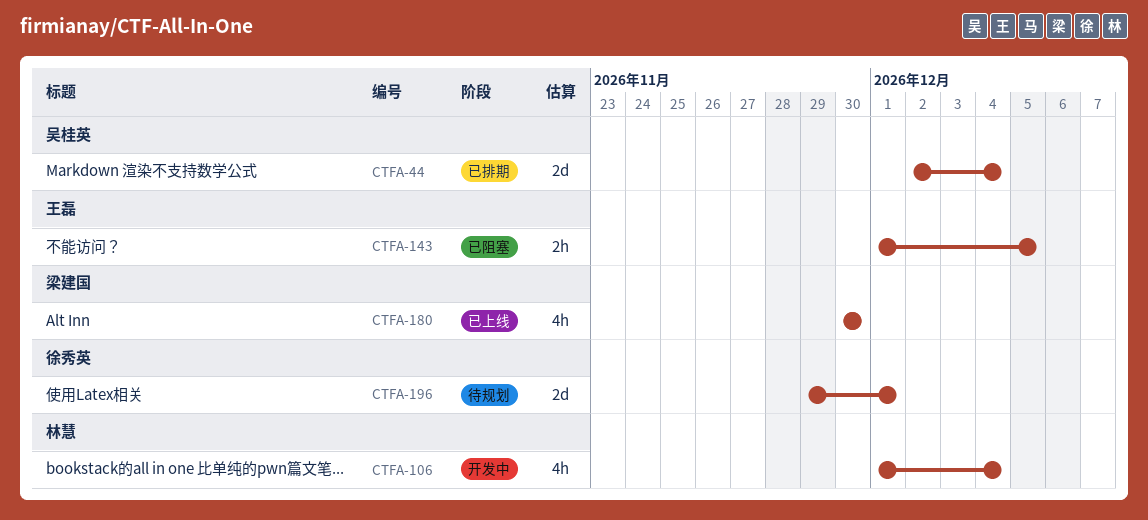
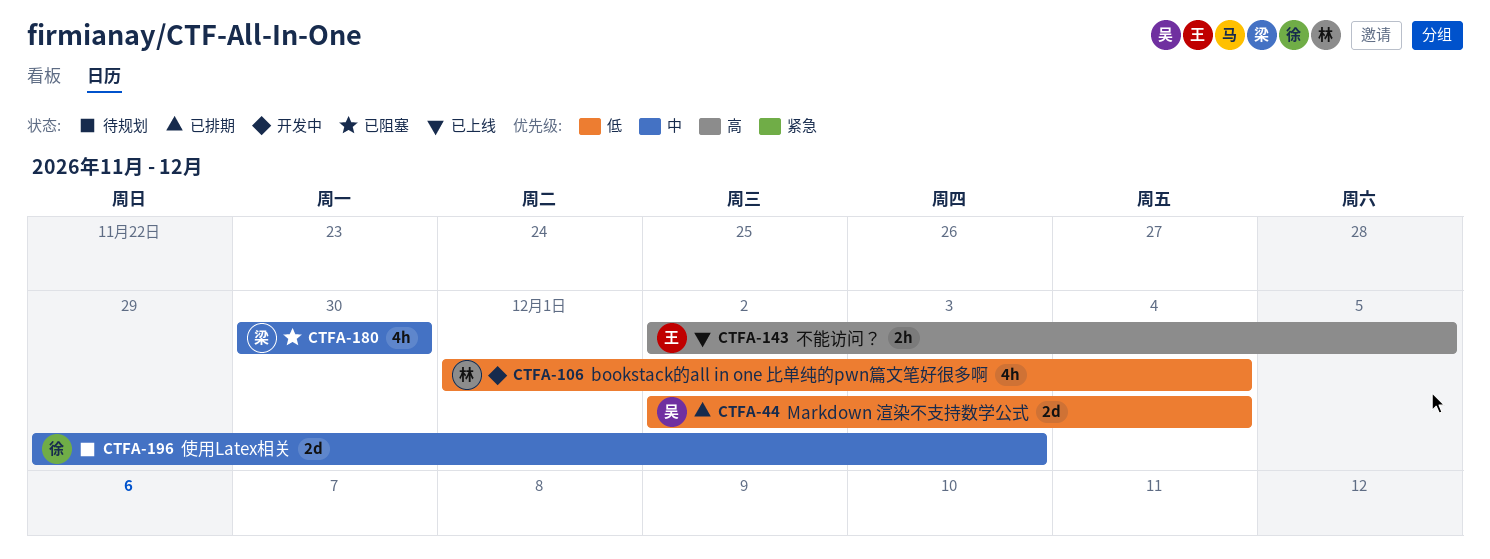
CTFA-143, status: 已阻塞 -> 已上线
CTFA-143, start: Dec 1 -> Dec 2
CTFA-180, status: 已上线 -> 已阻塞
CTFA-196, due: Dec 1 -> Dec 3

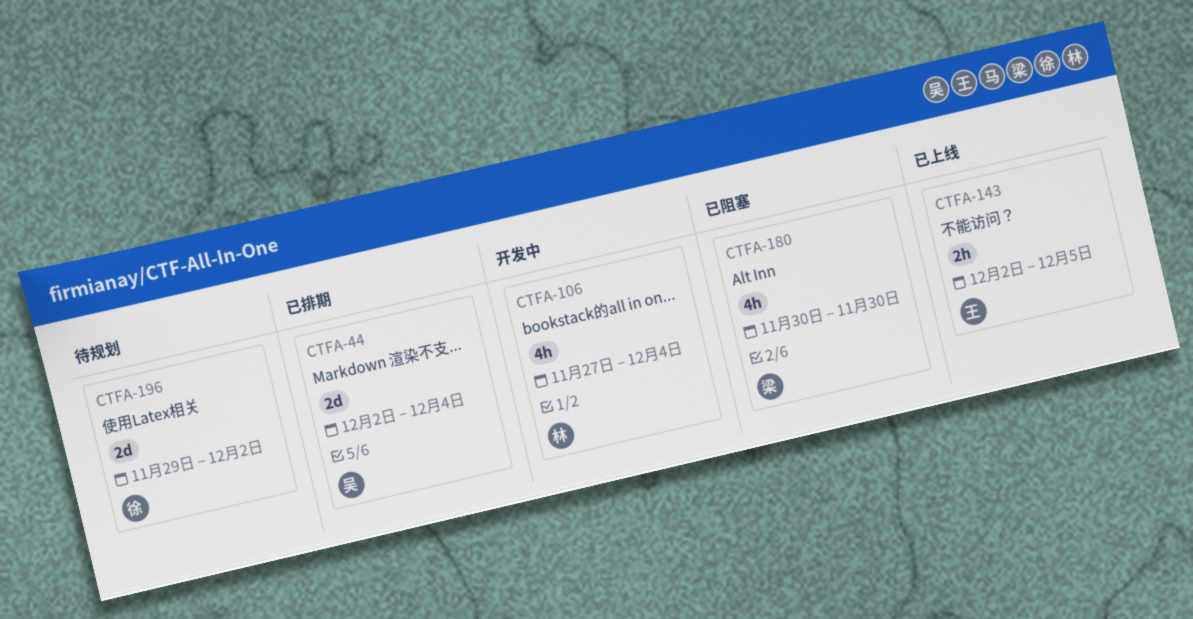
CTFA-106, start: Dec 1 -> Nov 27
CTFA-196, due: Dec 3 -> Dec 2

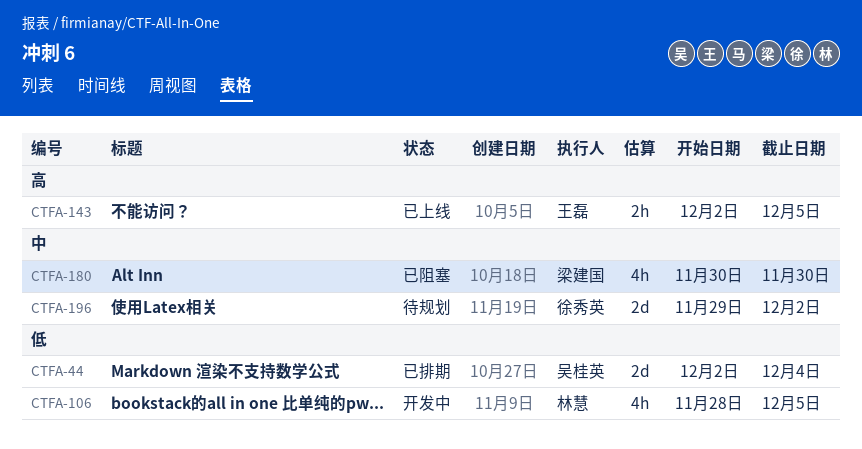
CTFA-106, start: Nov 27 -> Nov 28
CTFA-106, due: Dec 4 -> Dec 5

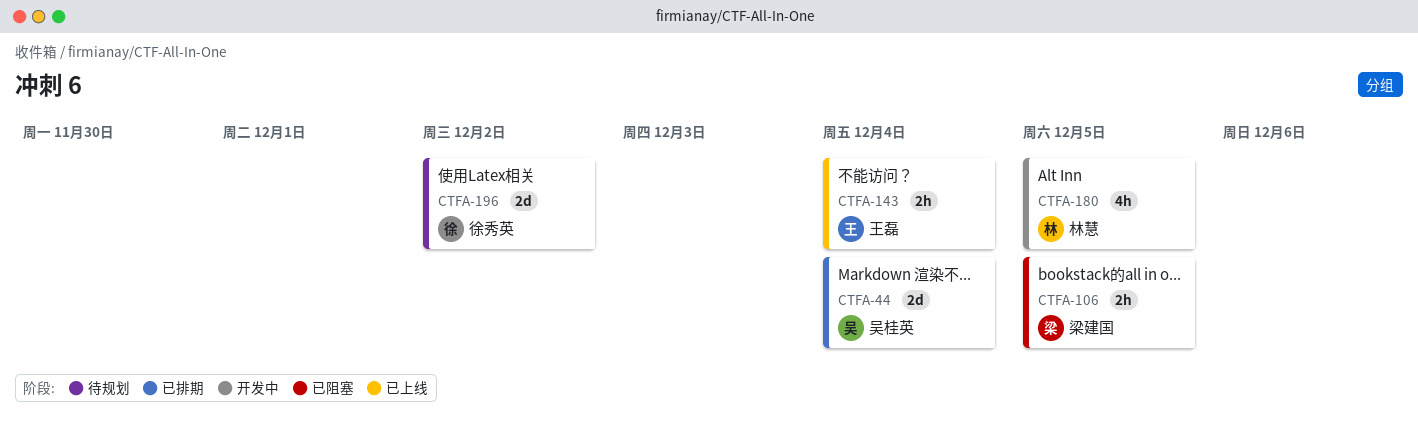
CTFA-106, status: 开发中 -> 已阻塞
CTFA-106, owner: 林慧 -> 梁建国
CTFA-106, estimate: 4h -> 2h
CTFA-143, due: Dec 5 -> Dec 4
CTFA-180, status: 已阻塞 -> 开发中
CTFA-180, owner: 梁建国 -> 林慧
CTFA-180, due: Nov 30 -> Dec 5

